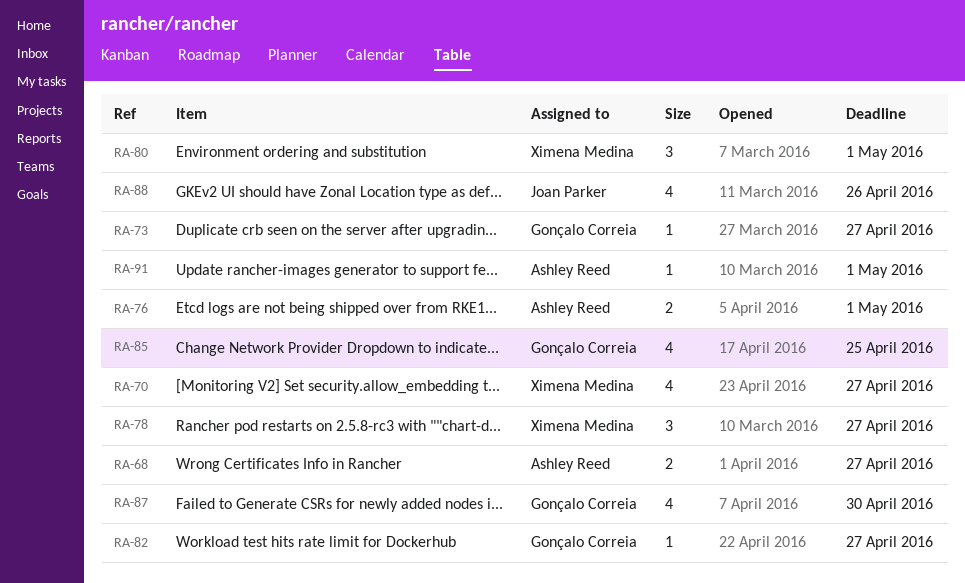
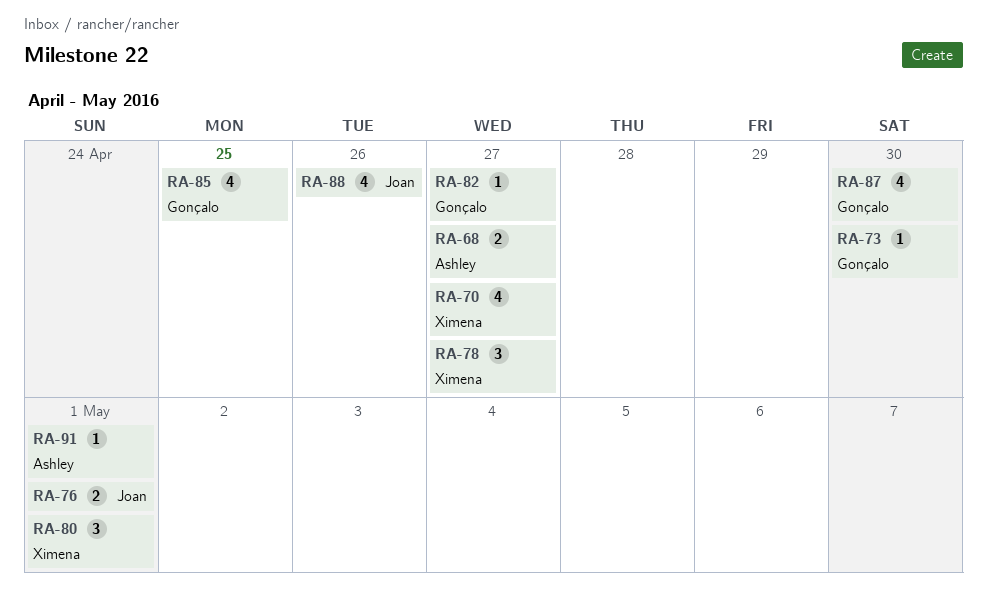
RA-73, due: Apr 27 -> Apr 30
RA-76, owner: Ashley Reed -> Joan Parker

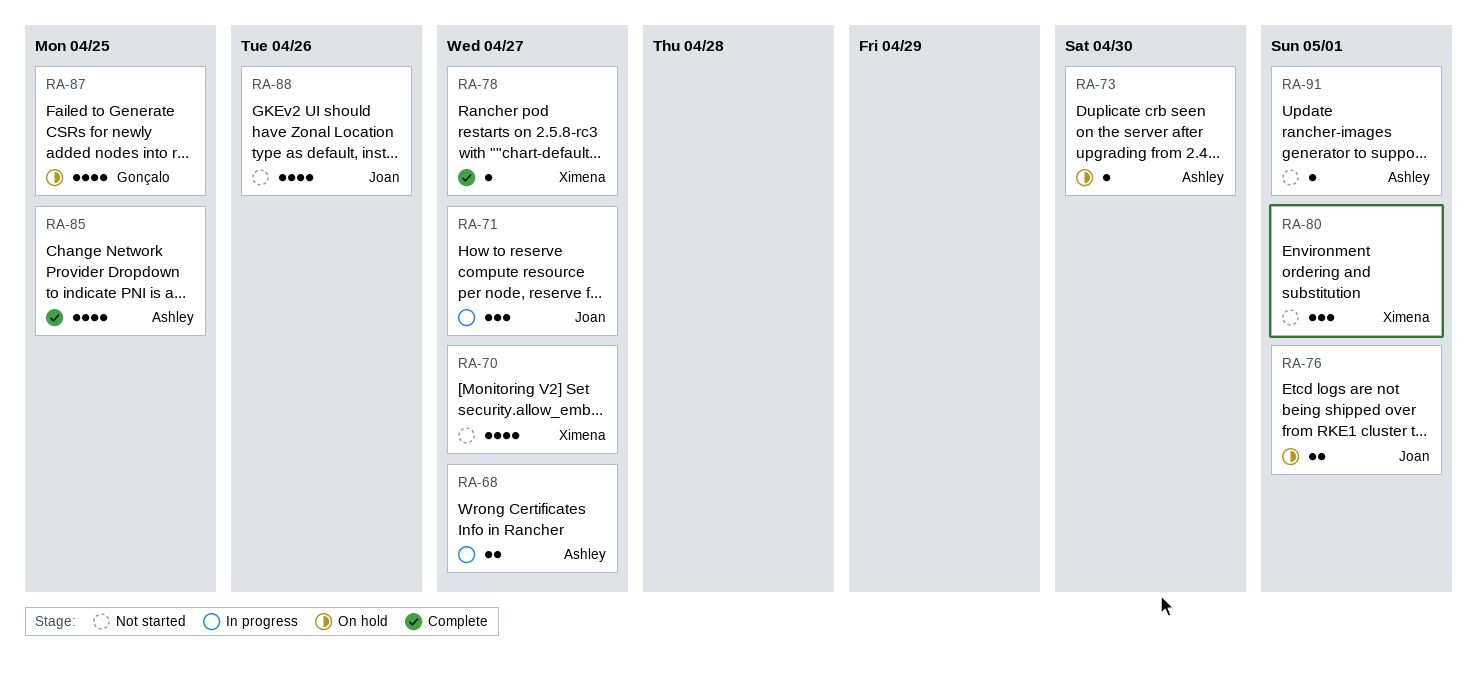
RA-71: none -> present
RA-73, owner: Gonçalo -> Ashley
RA-78, estimate: 3 -> 1
RA-82: present -> none
RA-85, owner: Gonçalo -> Ashley
RA-87, due: Apr 30 -> Apr 25

